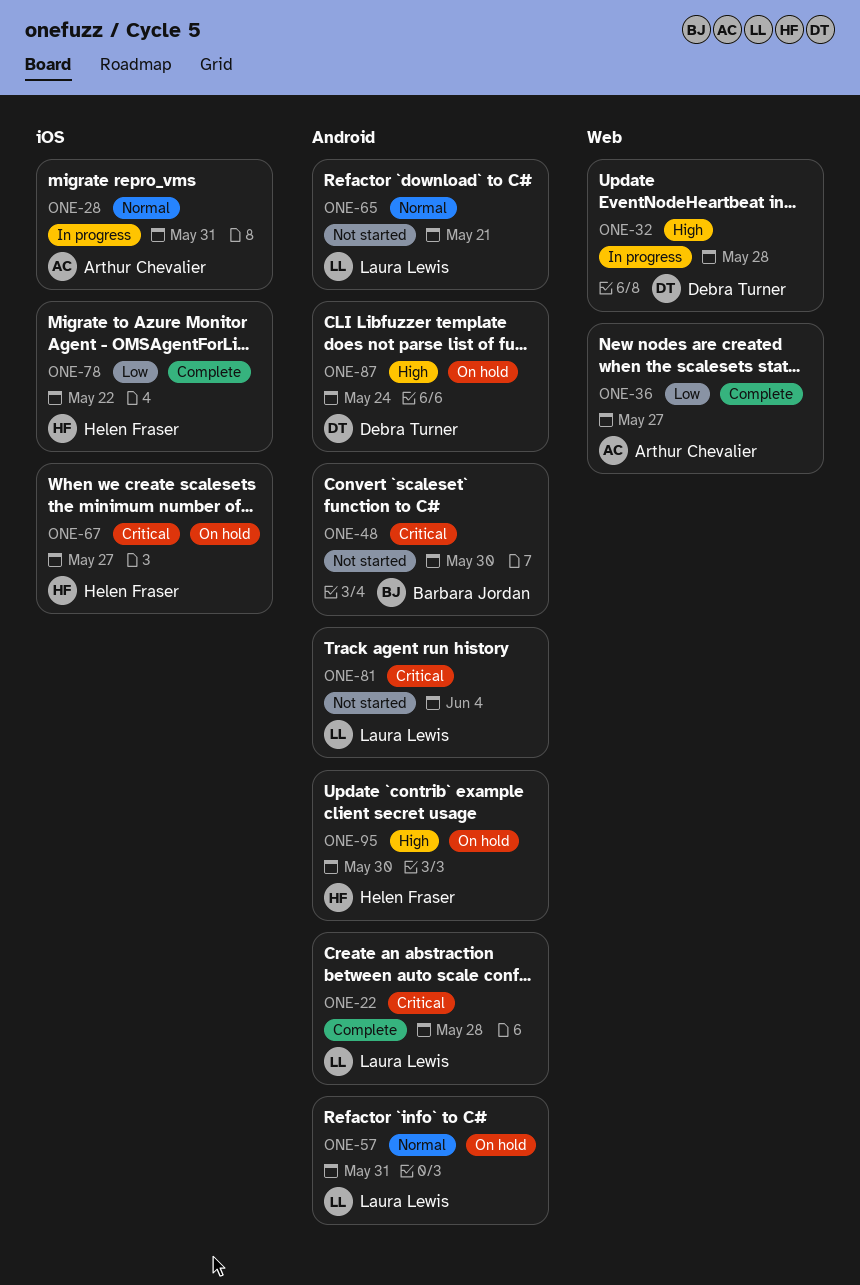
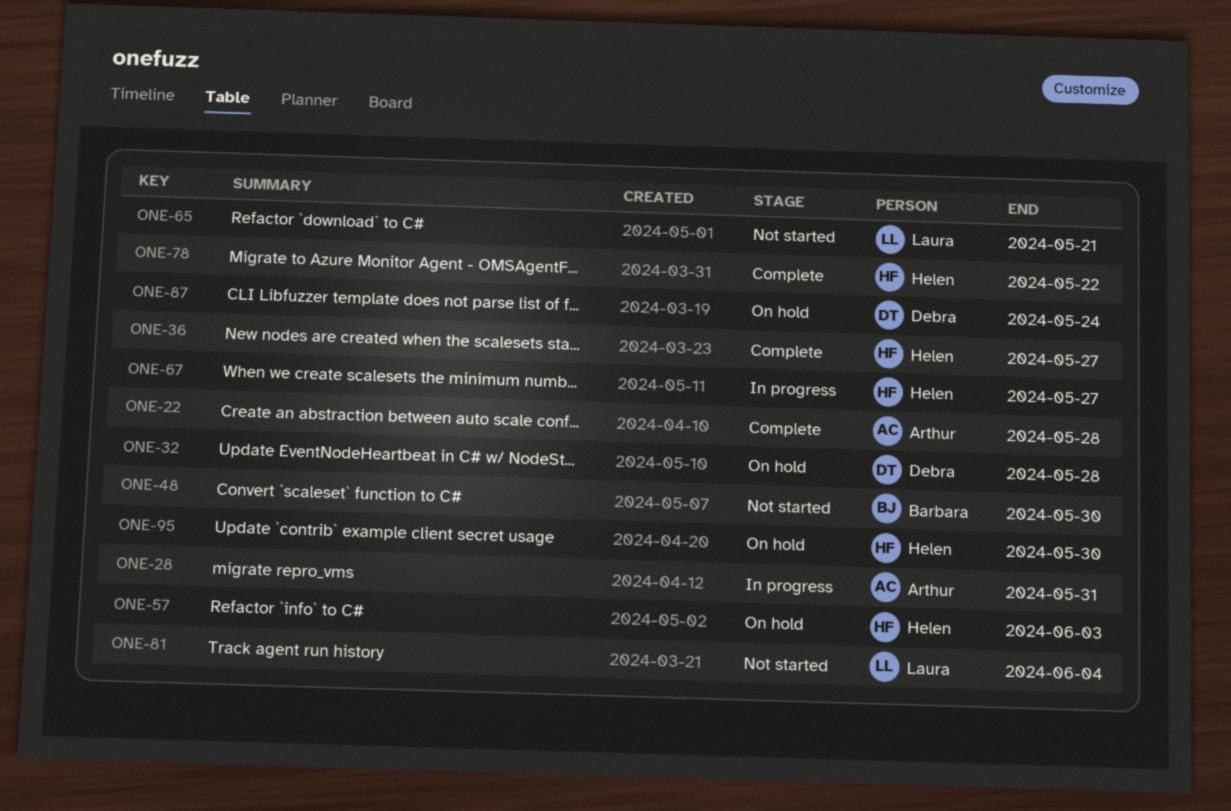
ONE-22, owner: Laura Lewis -> Arthur Chevalier
ONE-32, status: In progress -> On hold
ONE-36, owner: Arthur Chevalier -> Helen Fraser
ONE-57, owner: Laura Lewis -> Helen Fraser
ONE-57, due: May 31 -> Jun 3
ONE-67, status: On hold -> In progress

